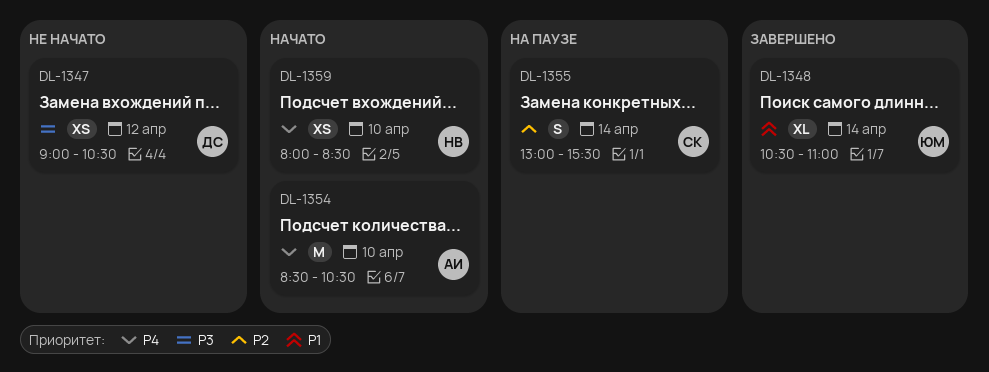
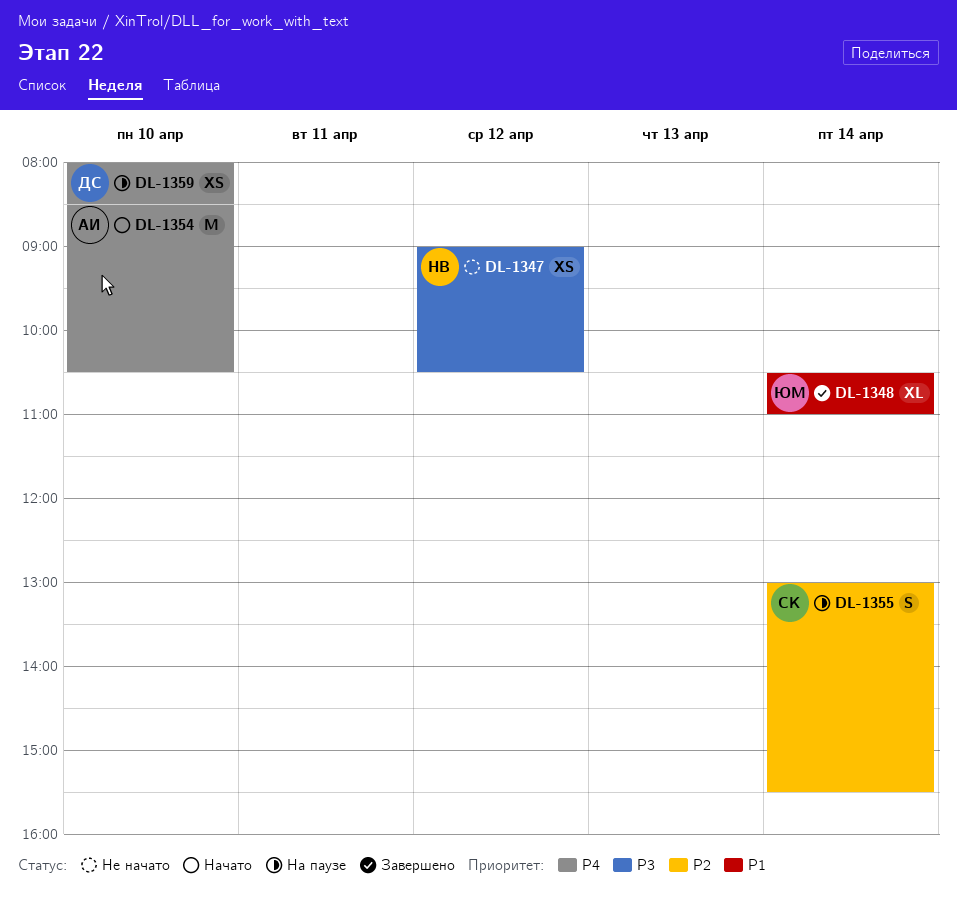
DL-1347, owner: ДС -> НВ
DL-1359, status: Начато -> На паузе
DL-1359, owner: НВ -> ДС

